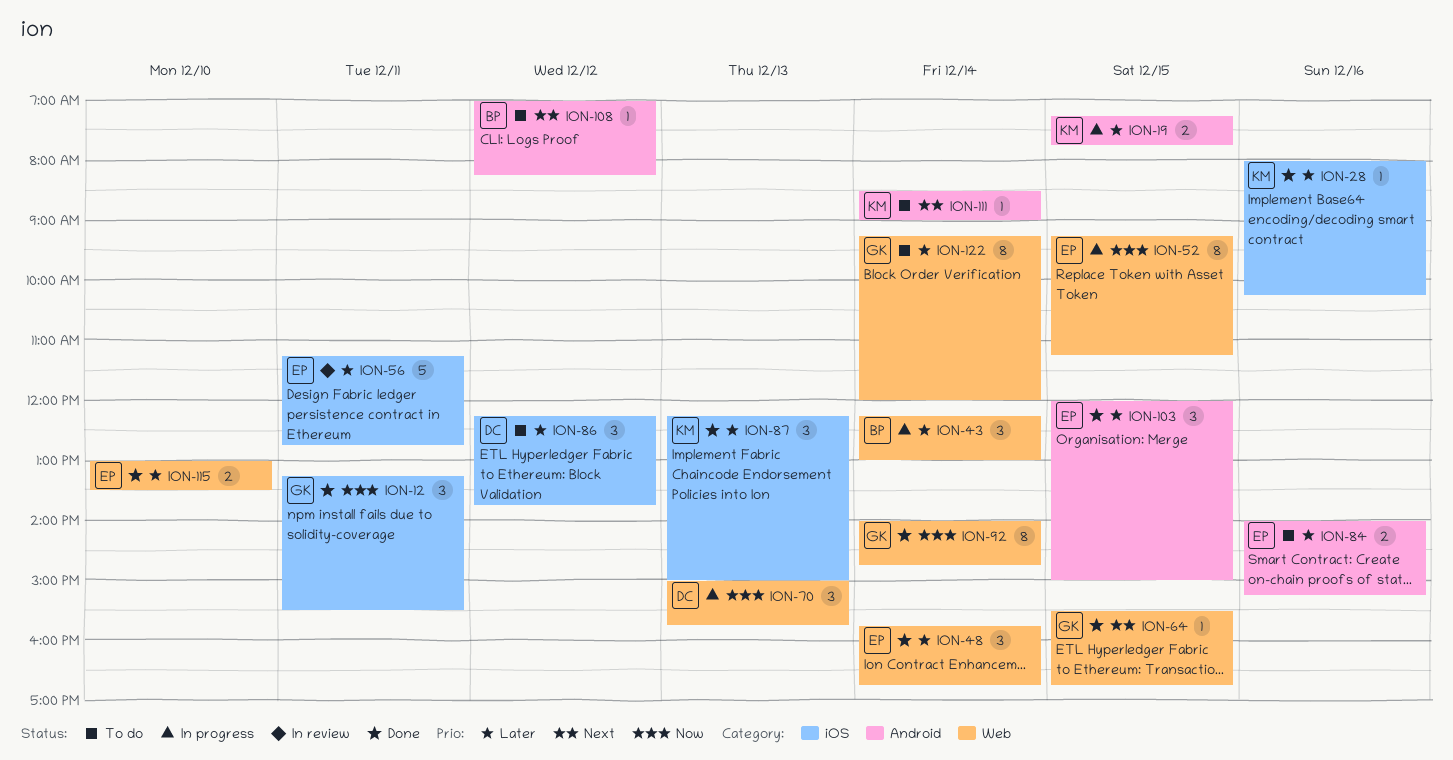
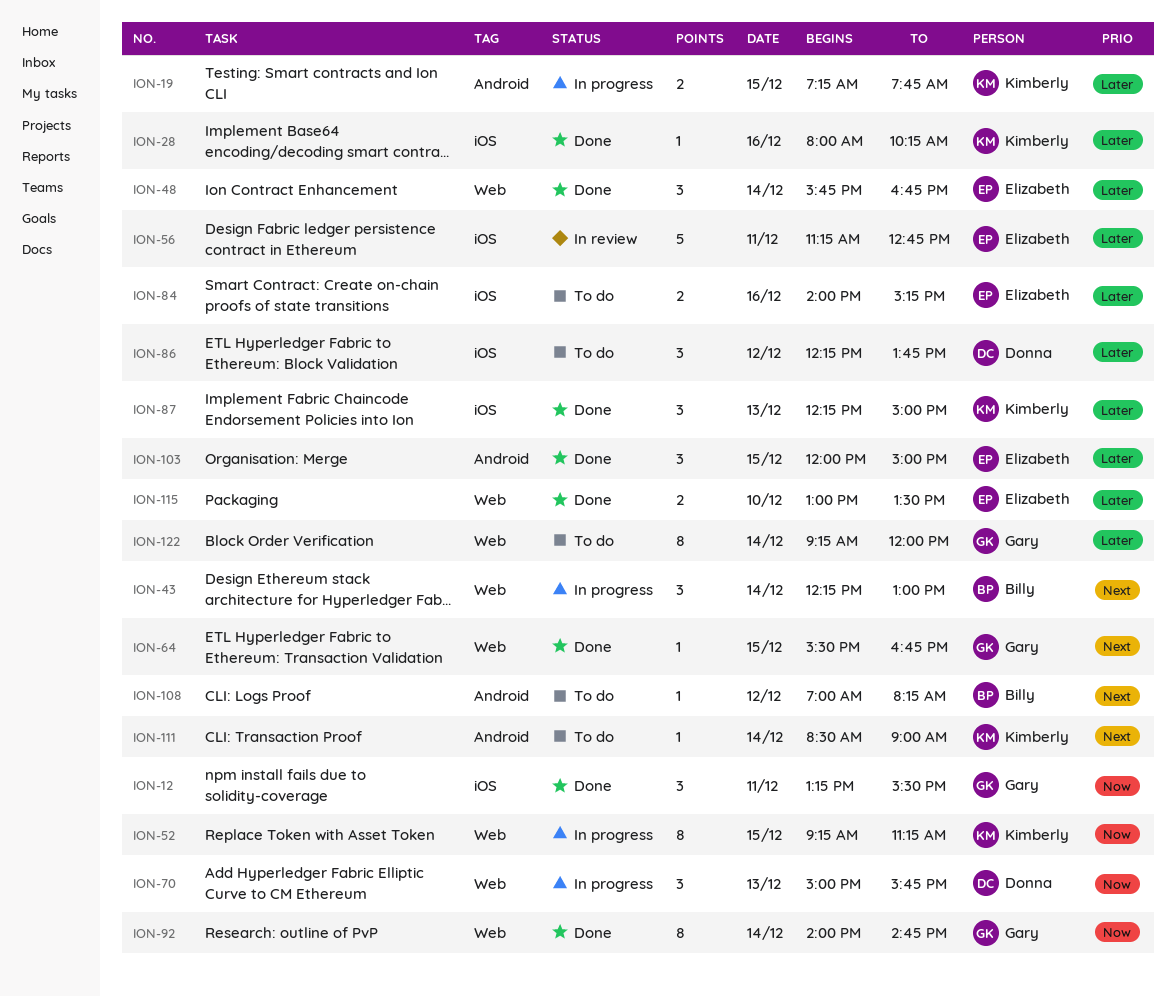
ION-43, priority: Later -> Next
ION-52, owner: Elizabeth -> Kimberly
ION-84, label: Android -> iOS

